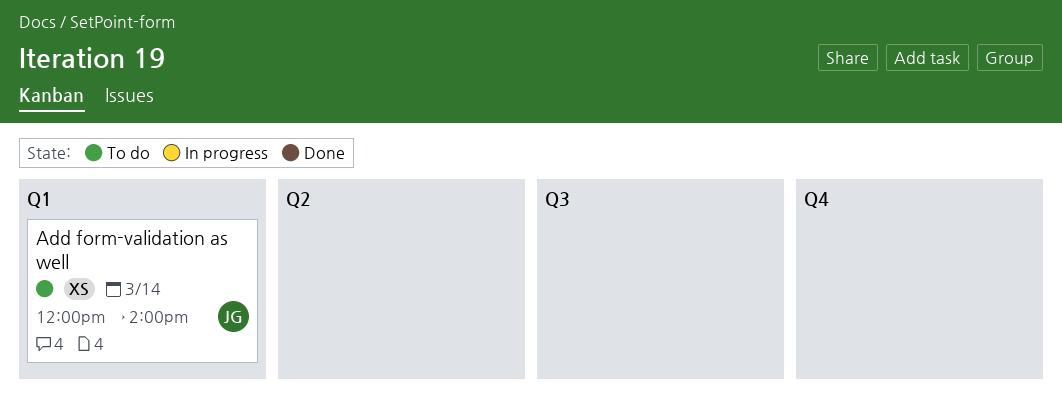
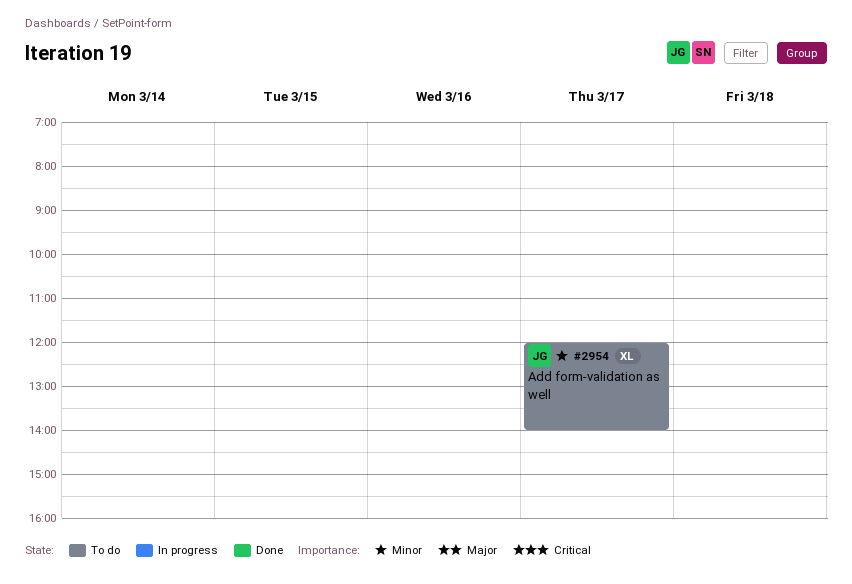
Add form-validation as well, estimate: XS -> XL
Add form-validation as well, day: Mar 14 -> Mar 17

